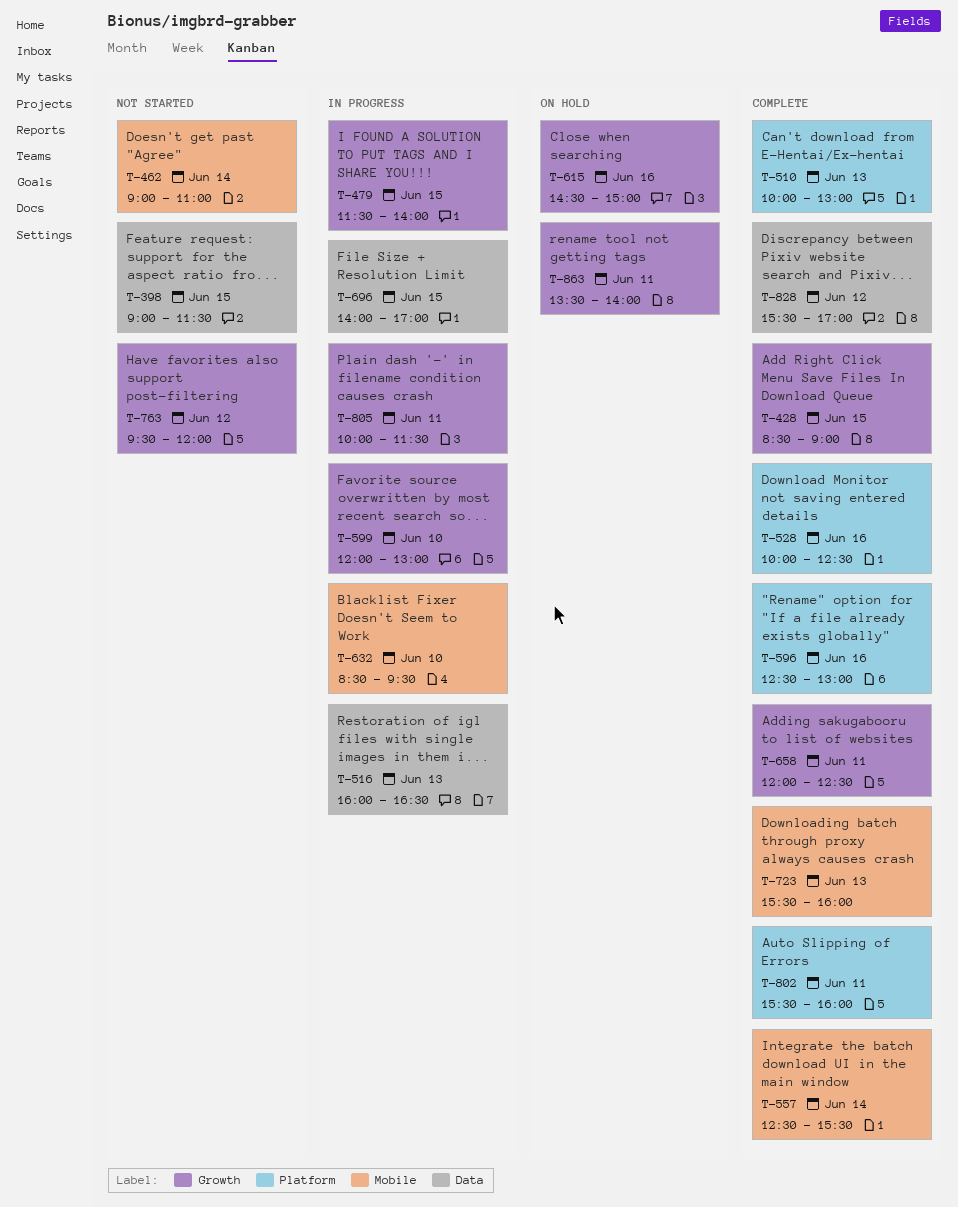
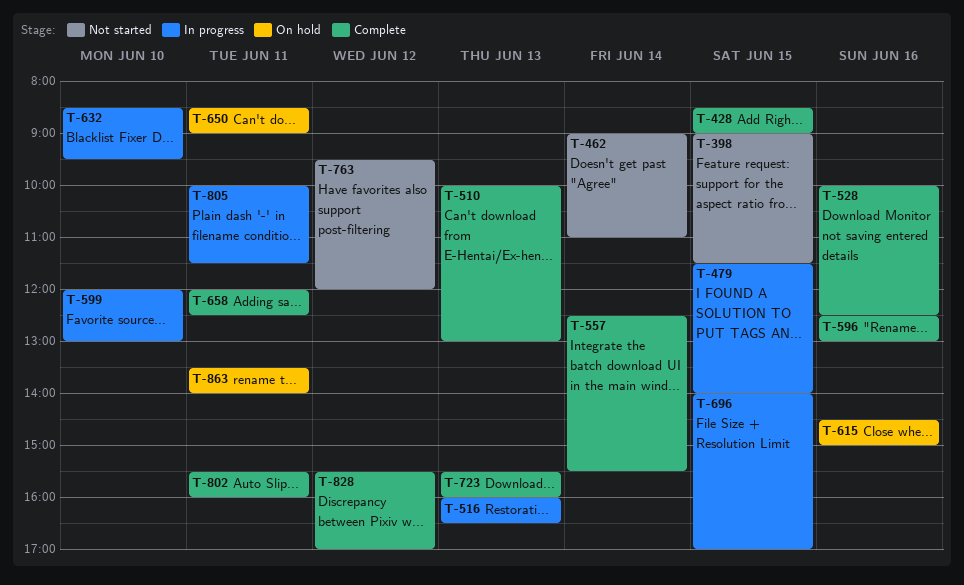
T-650: none -> present

